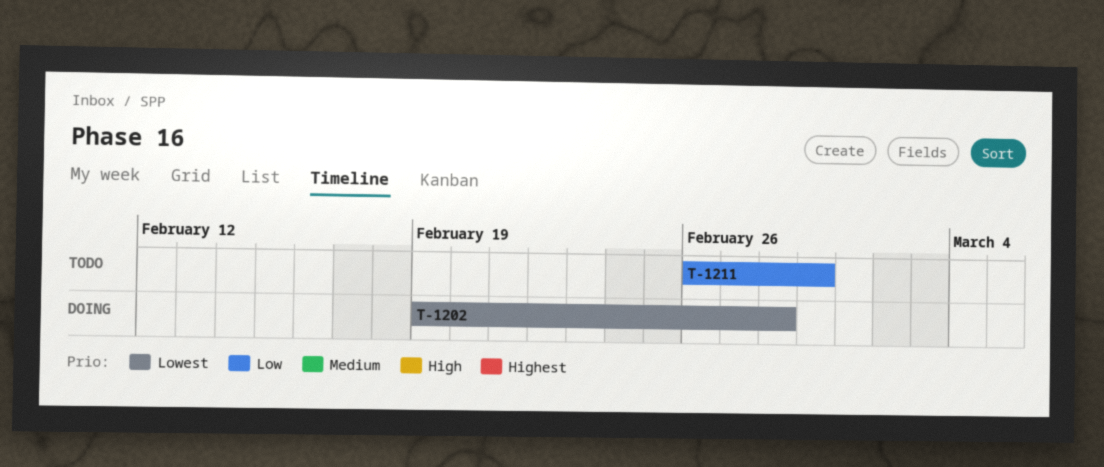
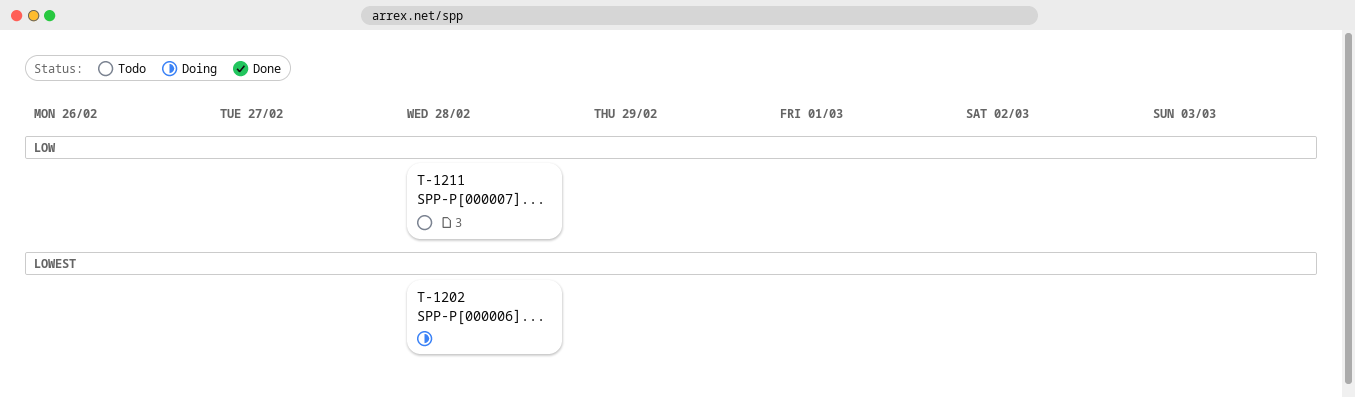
T-1211, due: Feb 29 -> Feb 28

